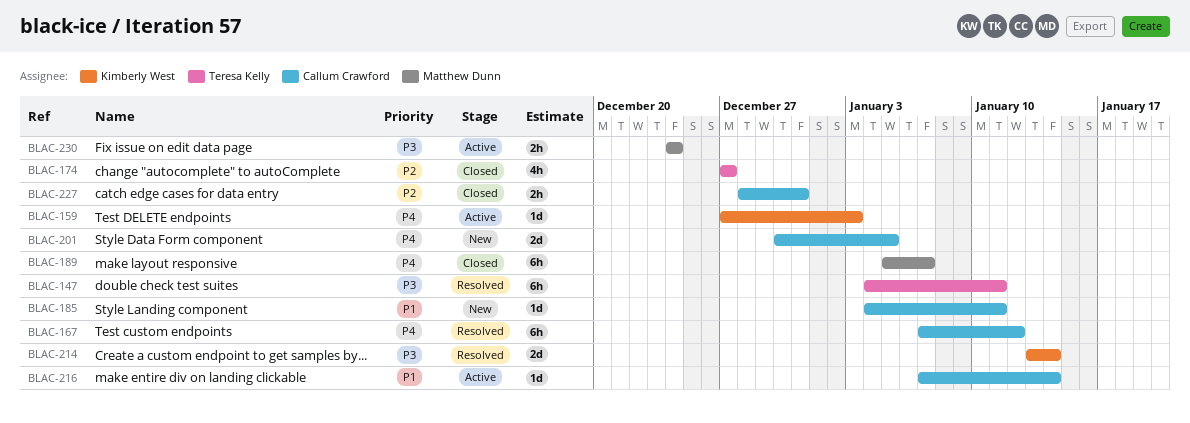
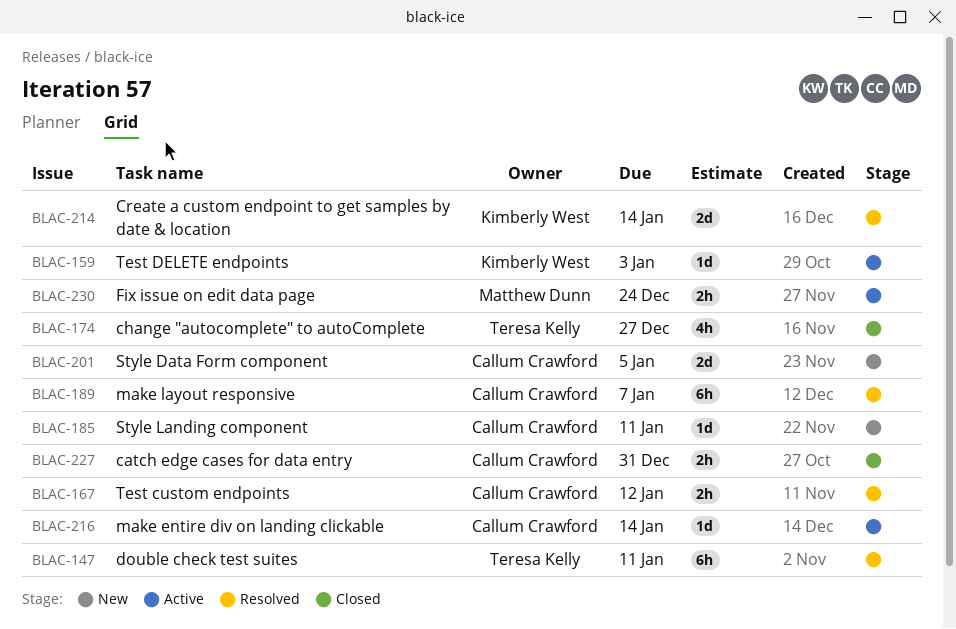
BLAC-167, estimate: 6h -> 2h
BLAC-189, status: Closed -> Resolved
BLAC-189, owner: Matthew Dunn -> Callum Crawford

